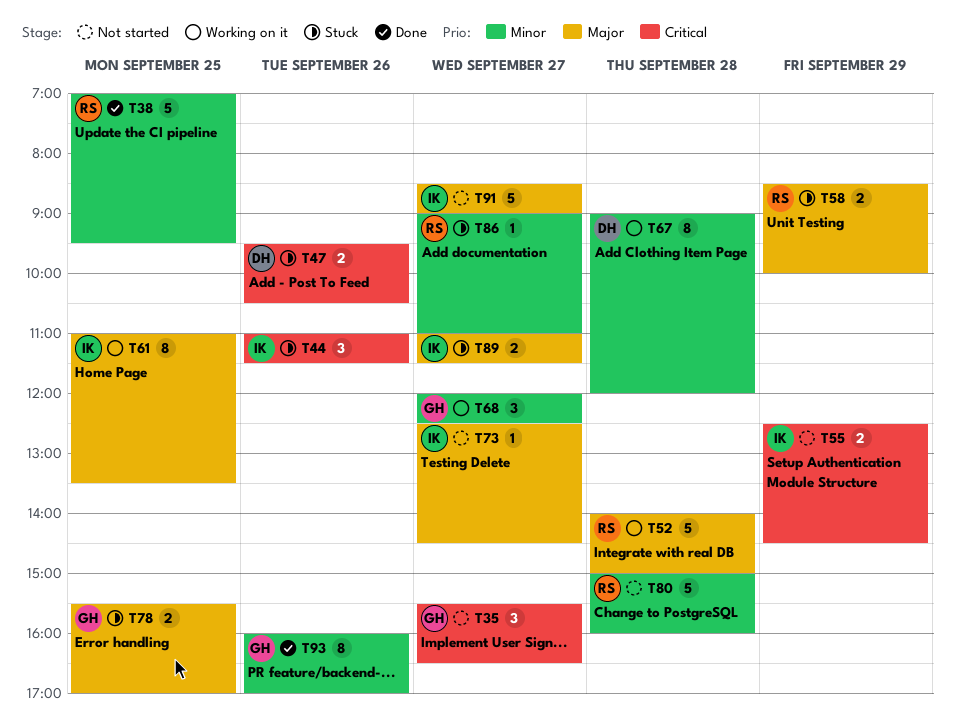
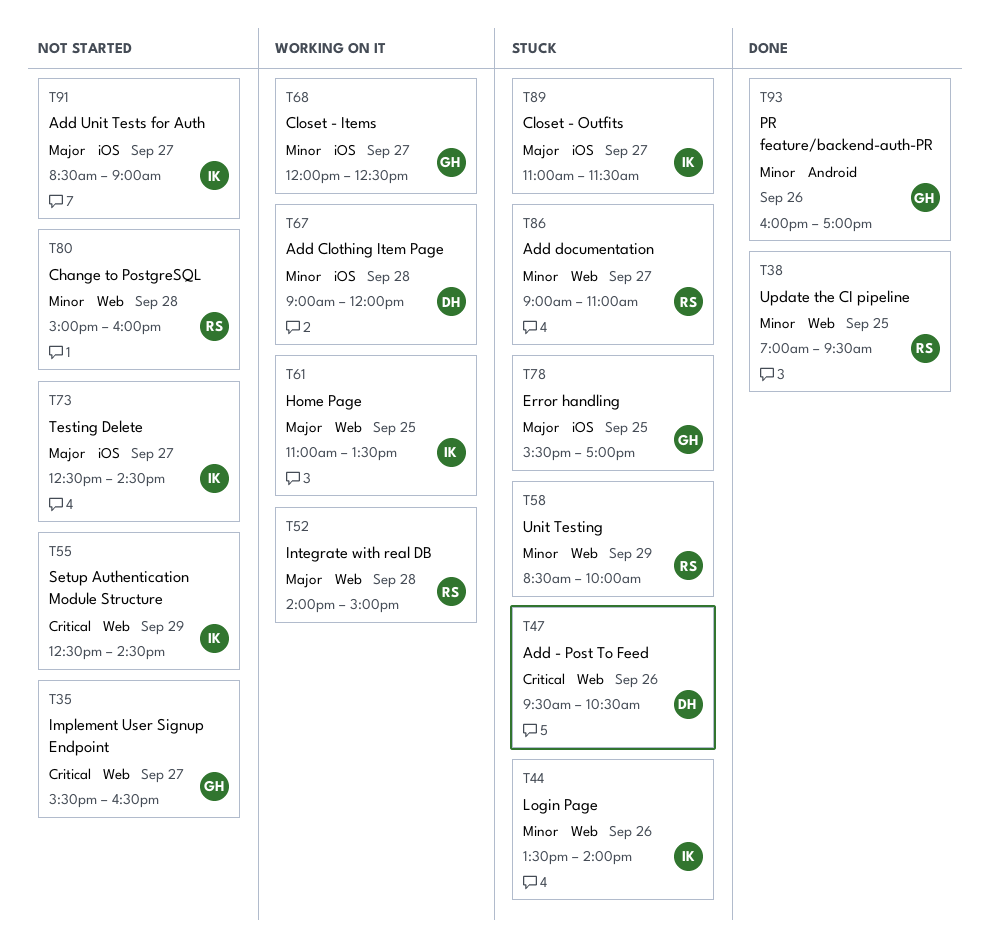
T44, priority: Critical -> Minor
T44, begins: 11:00 -> 13:30
T44, ends: 11:30 -> 14:00
T58, priority: Major -> Minor

